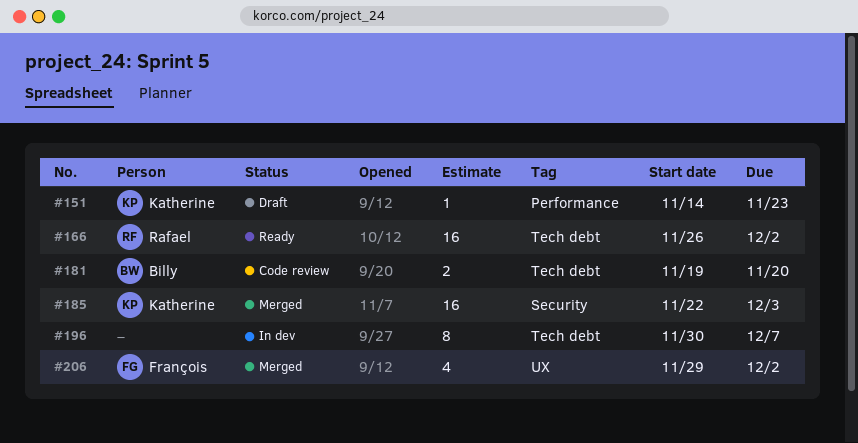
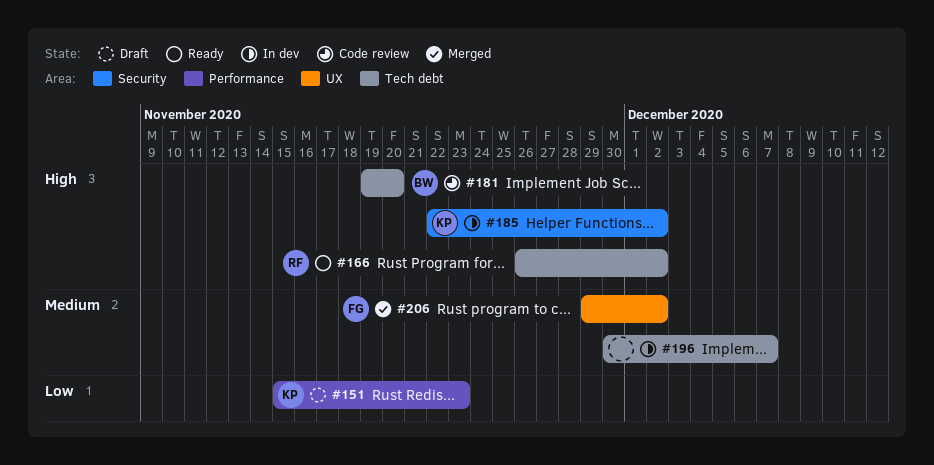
#151, start: Nov 14 -> Nov 15
#185, status: Merged -> In dev
#185, due: Dec 3 -> Dec 2

